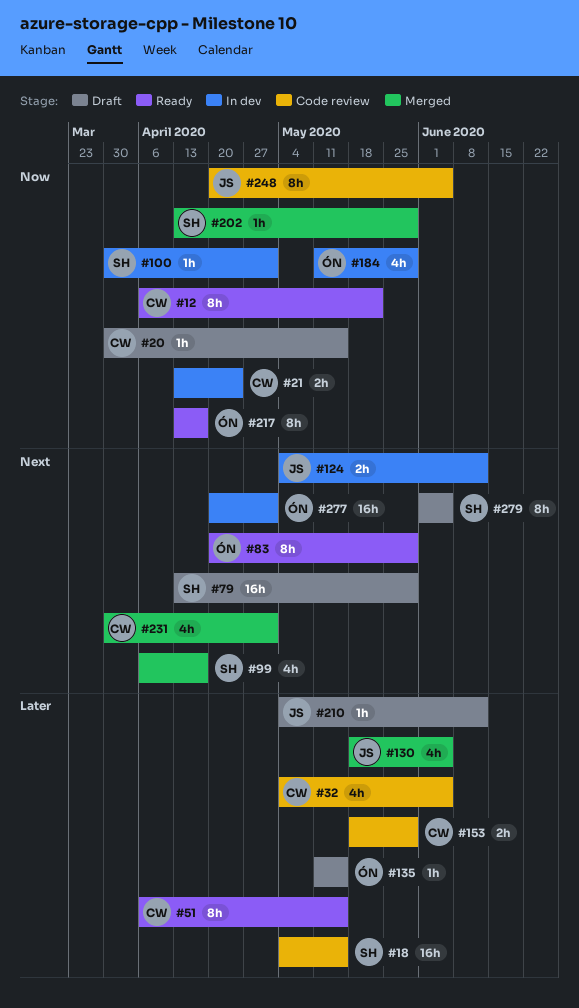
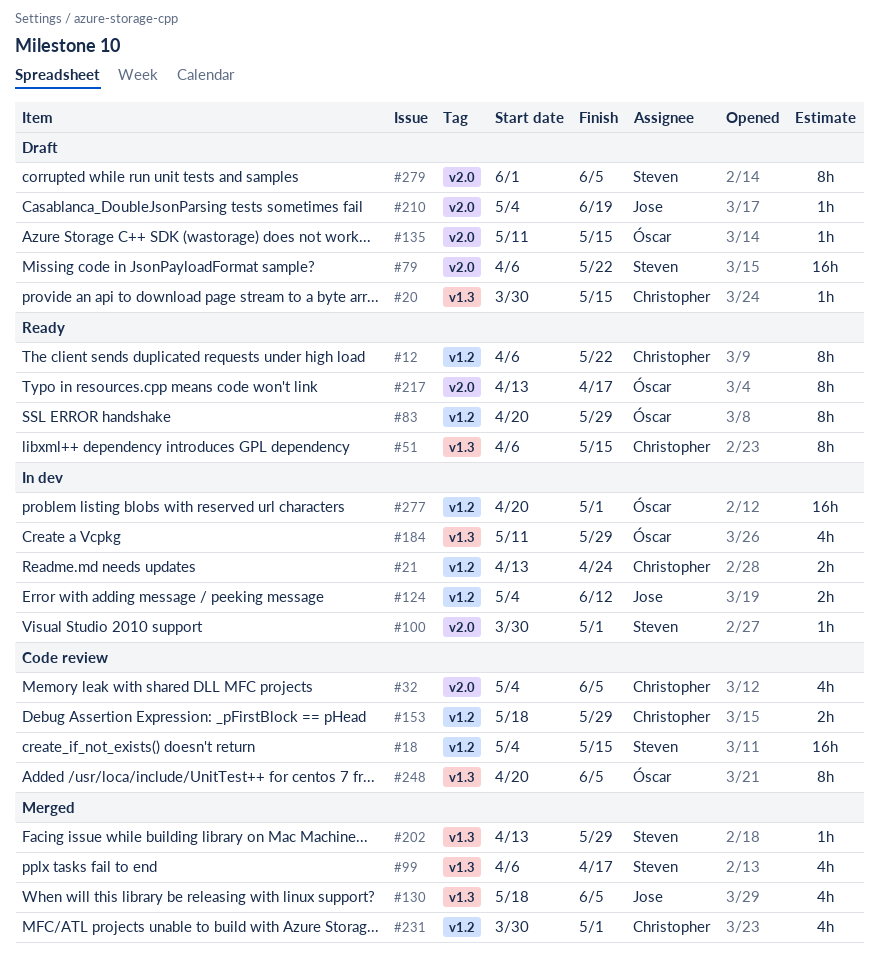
#79, start: Apr 13 -> Apr 6
#79, due: May 29 -> May 22
#210, due: Jun 12 -> Jun 19
#248, owner: Jose -> Óscar

